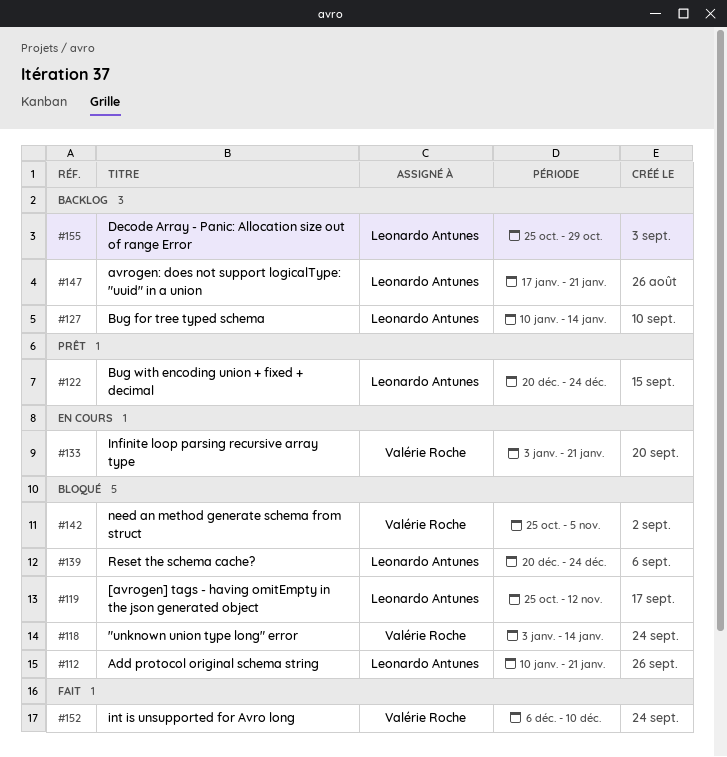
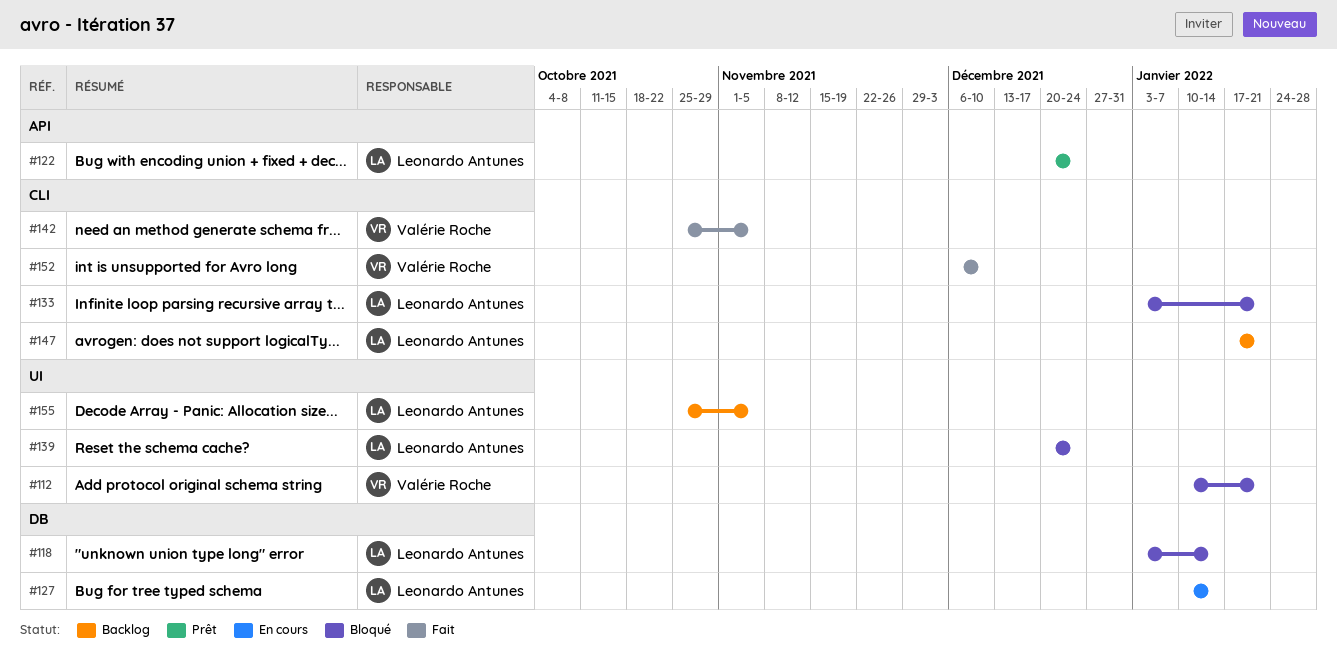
#112, owner: Leonardo Antunes -> Valérie Roche
#118, owner: Valérie Roche -> Leonardo Antunes
#119: present -> none
#127, status: Backlog -> En cours
#133, status: En cours -> Bloqué
#133, owner: Valérie Roche -> Leonardo Antunes
#142, status: Bloqué -> Fait
#155, due: Oct 29 -> Nov 5

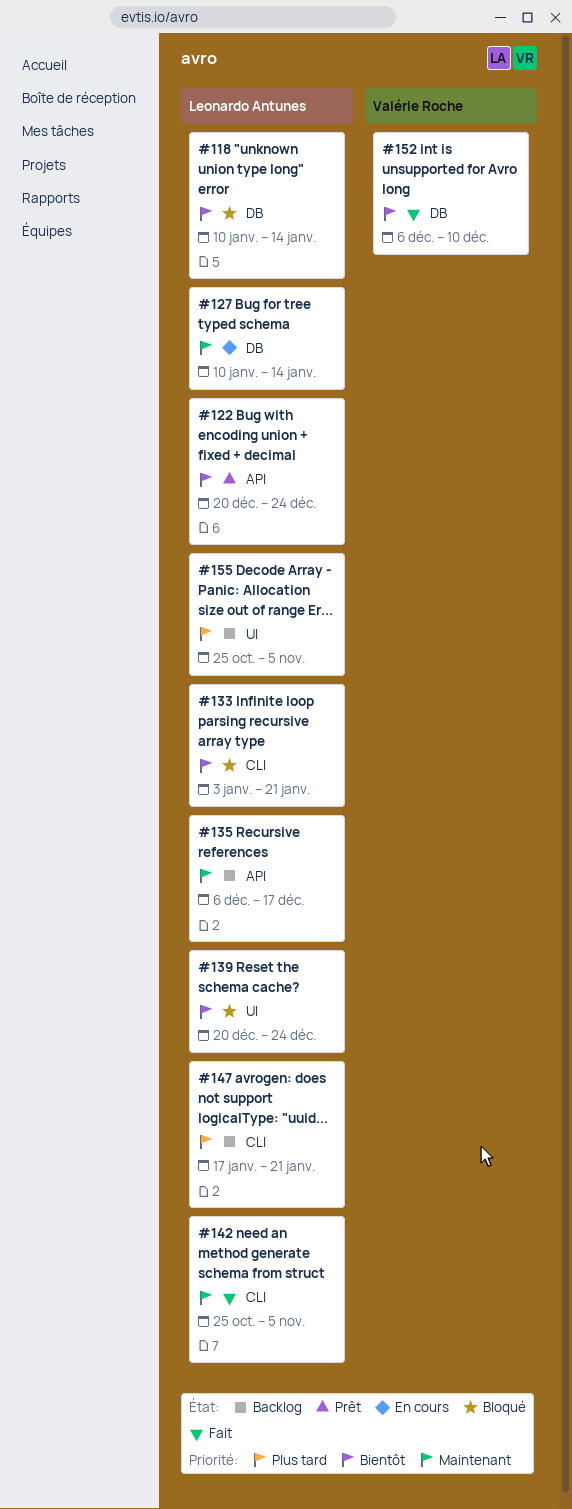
#112: present -> none
#118, start: Jan 3 -> Jan 10
#135: none -> present
#142, owner: Valérie Roche -> Leonardo Antunes
#152, label: CLI -> DB

